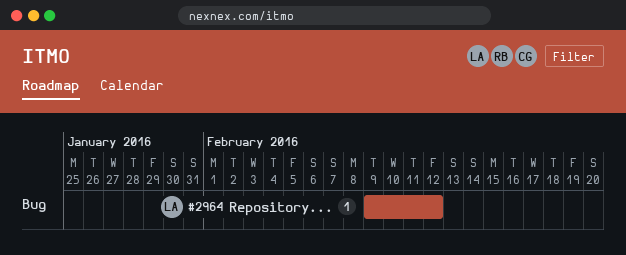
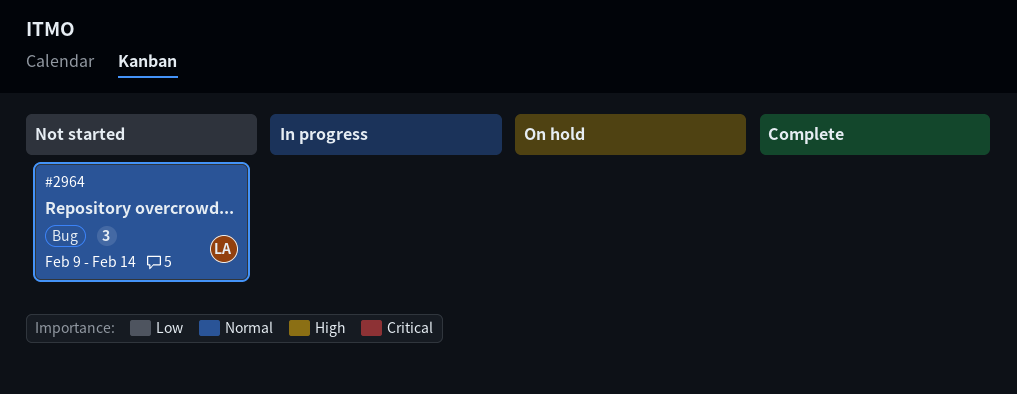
#2964, estimate: 1 -> 3
#2964, due: Feb 12 -> Feb 14

